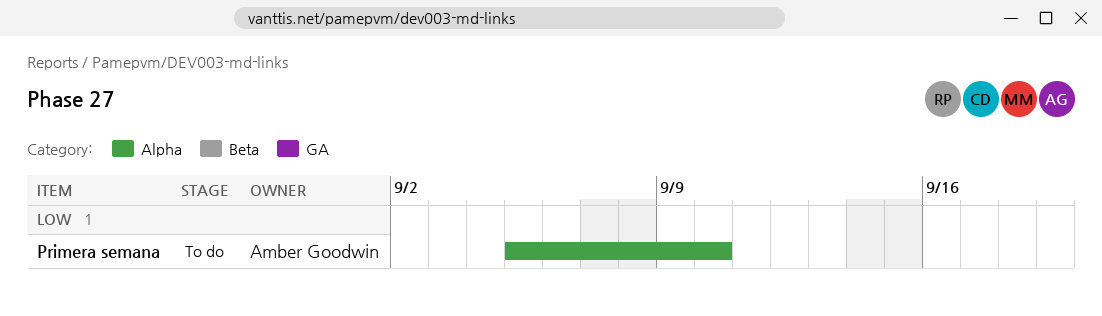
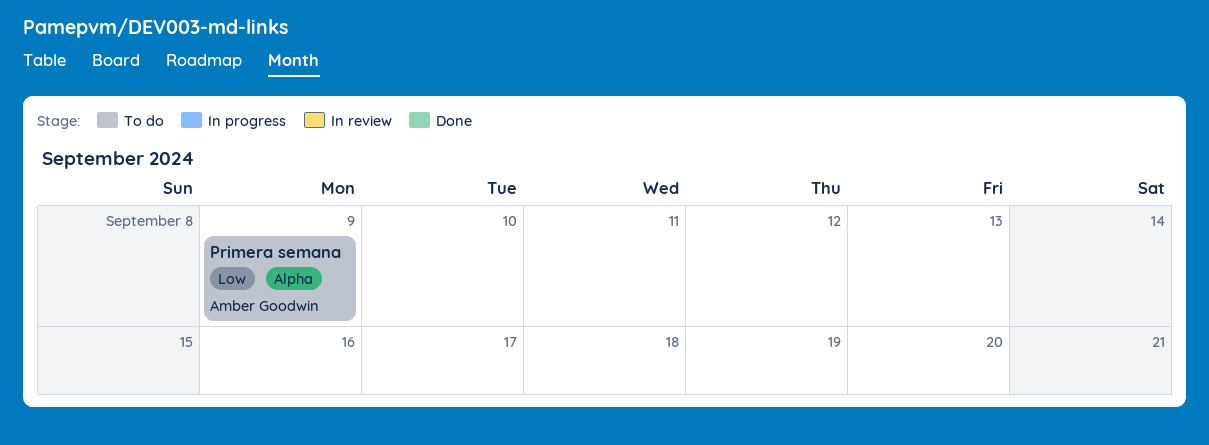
Primera semana, due: Sep 10 -> Sep 9

